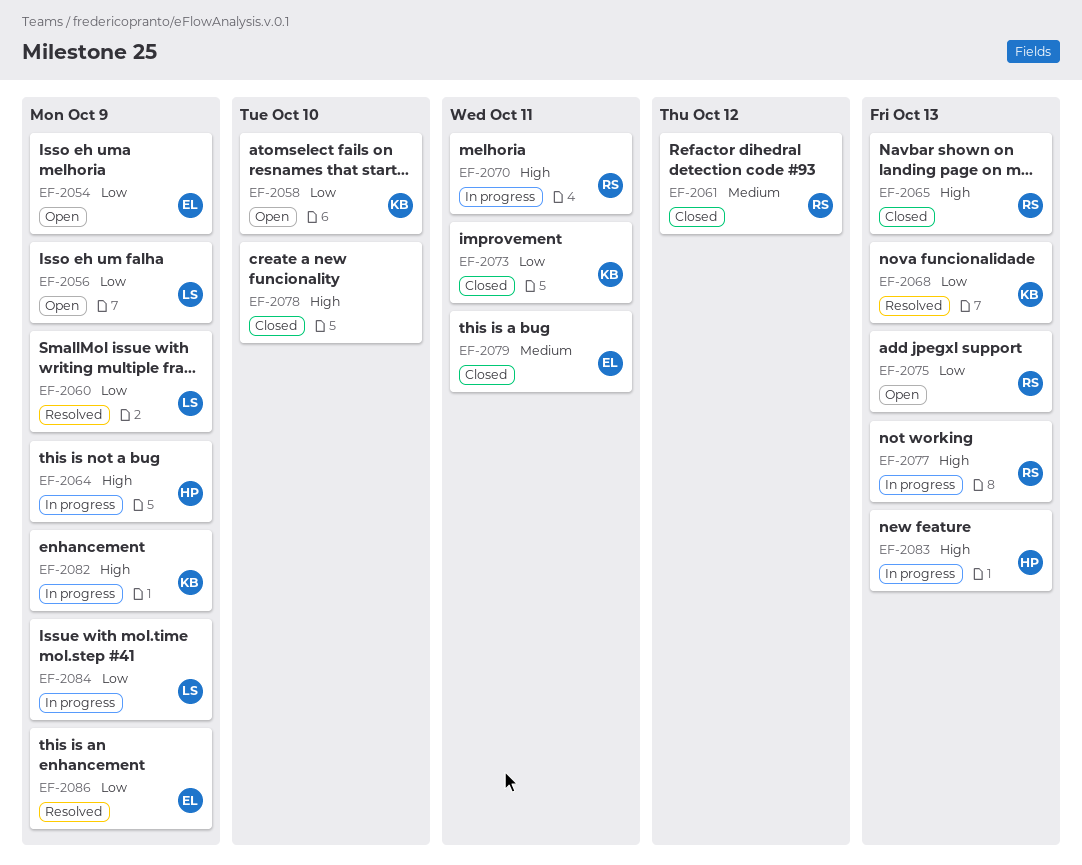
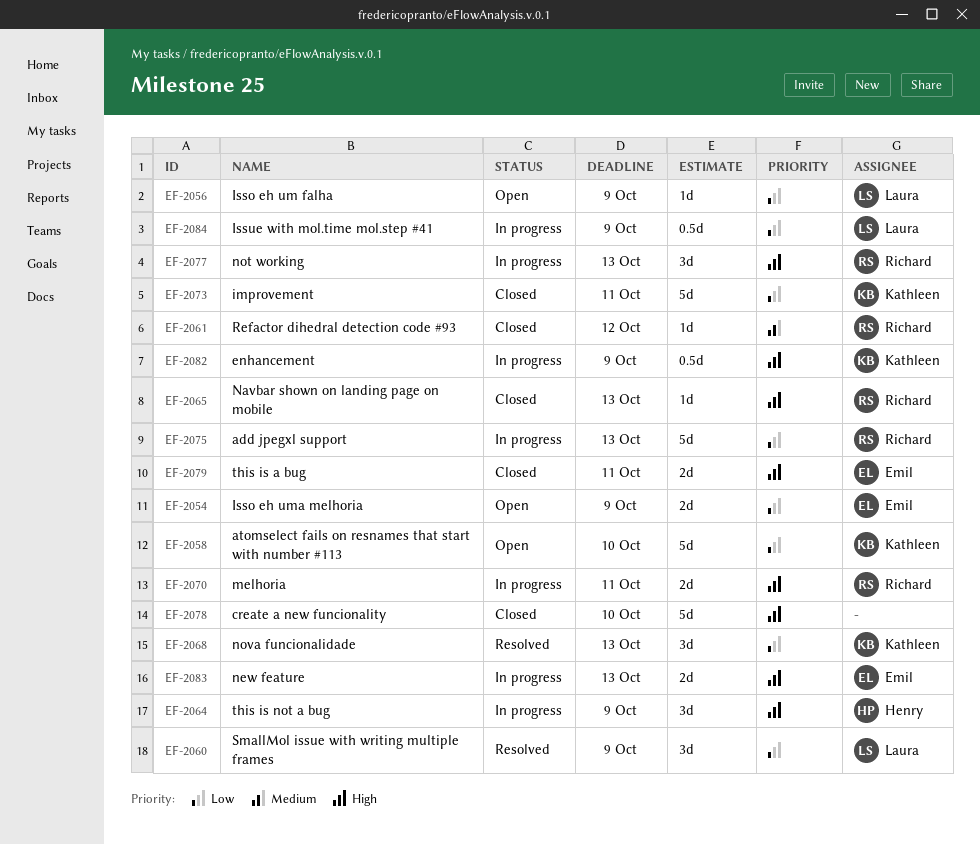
EF-2075, status: Open -> In progress
EF-2079, priority: Medium -> High
EF-2083, owner: Henry -> Emil
EF-2086: present -> none

